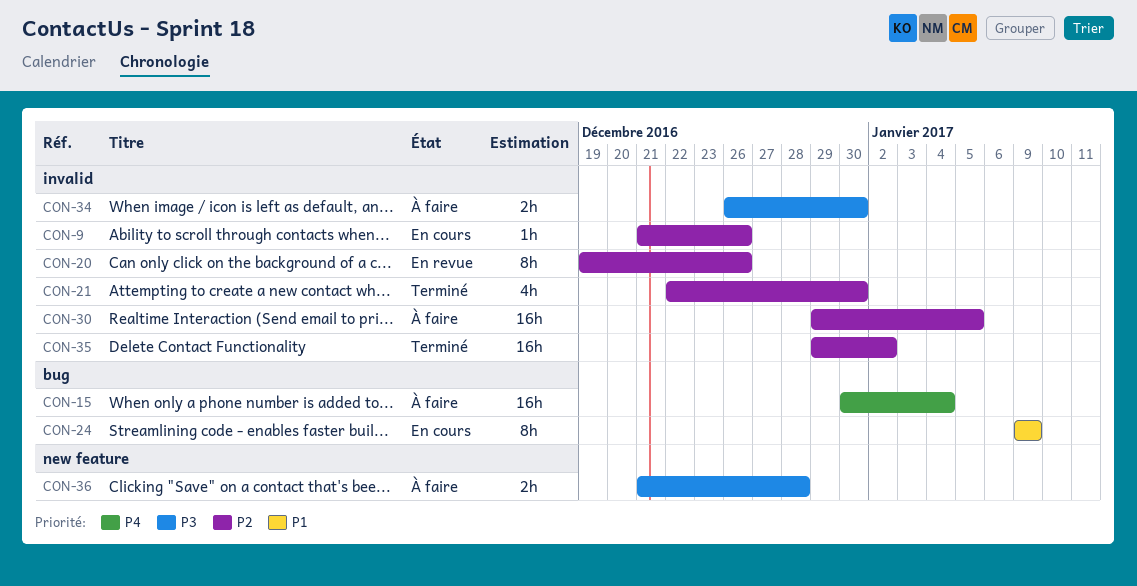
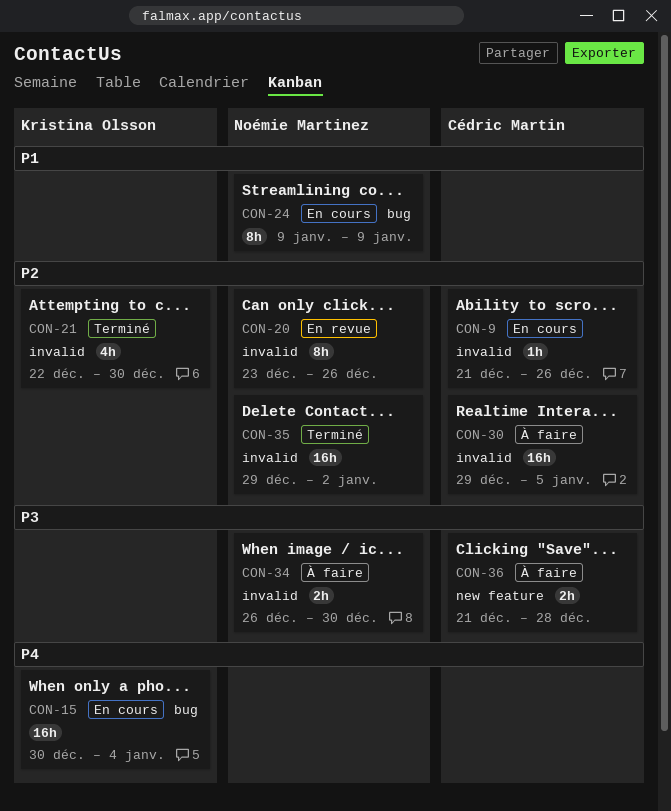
CON-15, status: À faire -> En cours
CON-20, start: Dec 19 -> Dec 23

